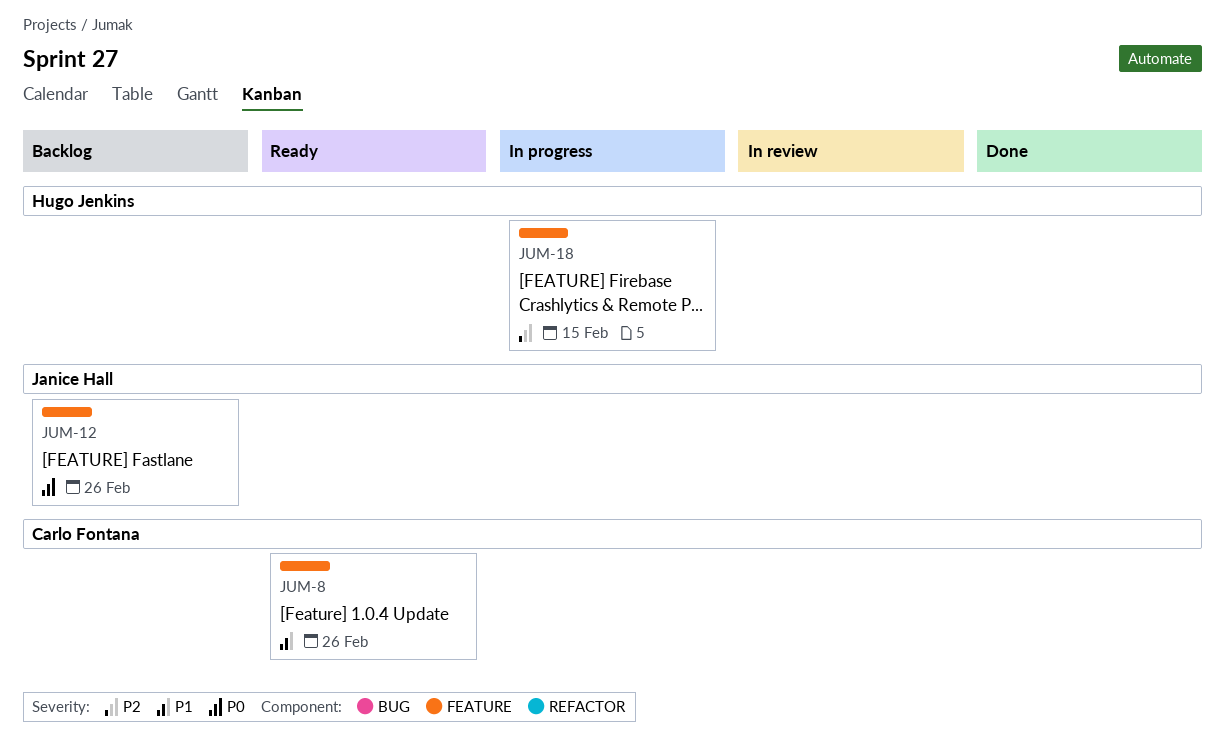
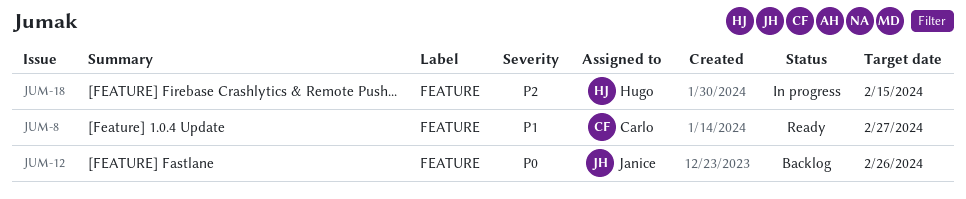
JUM-8, due: Feb 26 -> Feb 27

